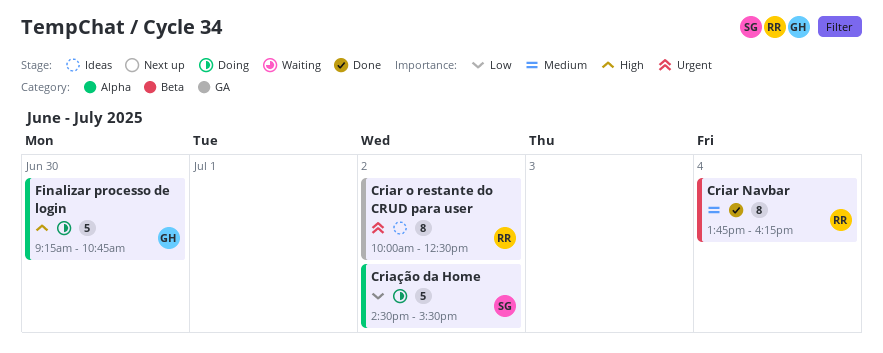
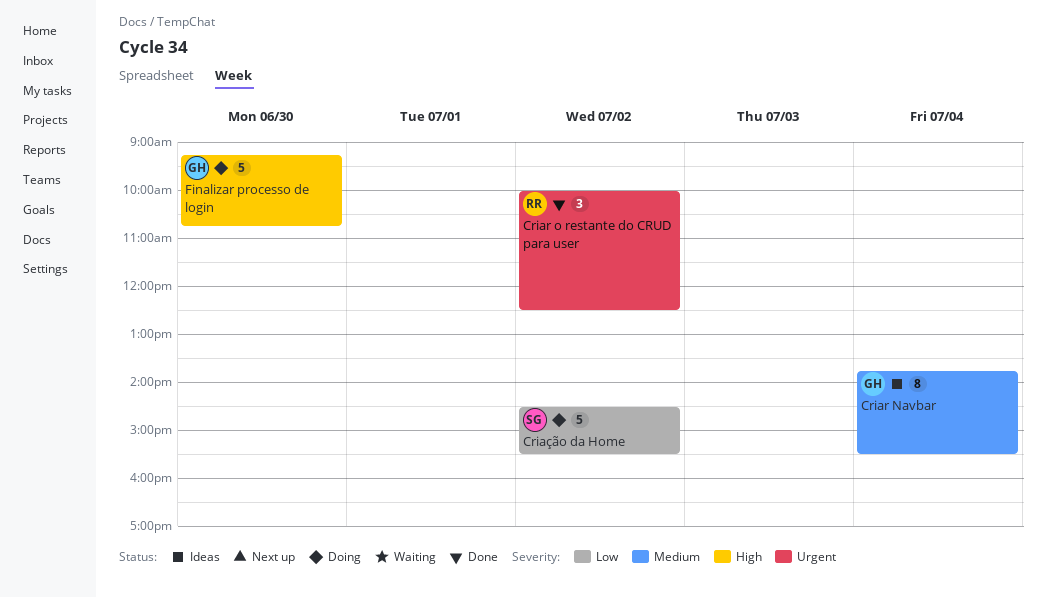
Criar Navbar, status: Done -> Ideas
Criar Navbar, owner: RR -> GH
Criar Navbar, ends: 16:15 -> 15:30
Criar o restante do CRUD para user, status: Ideas -> Done
Criar o restante do CRUD para user, estimate: 8 -> 3

